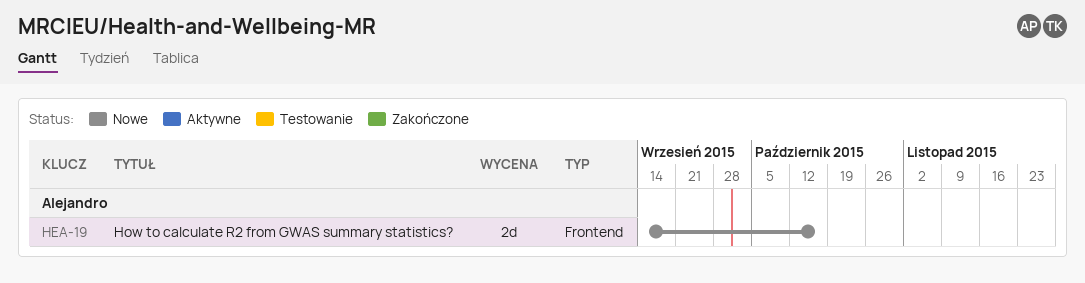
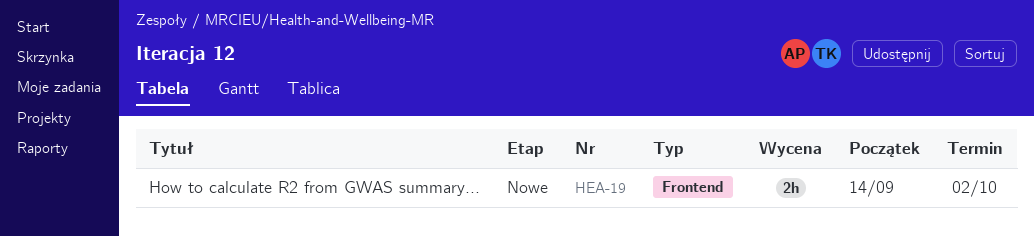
HEA-19, estimate: 2d -> 2h
HEA-19, due: Oct 16 -> Oct 2

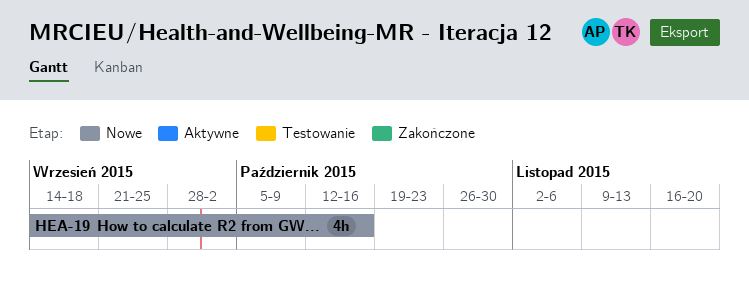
HEA-19, estimate: 2h -> 4h
HEA-19, due: Oct 2 -> Oct 16

